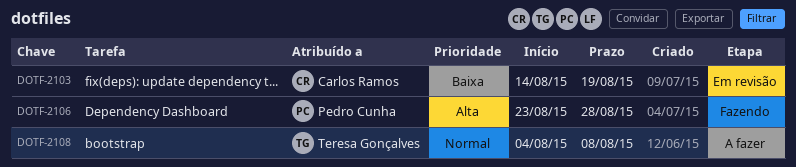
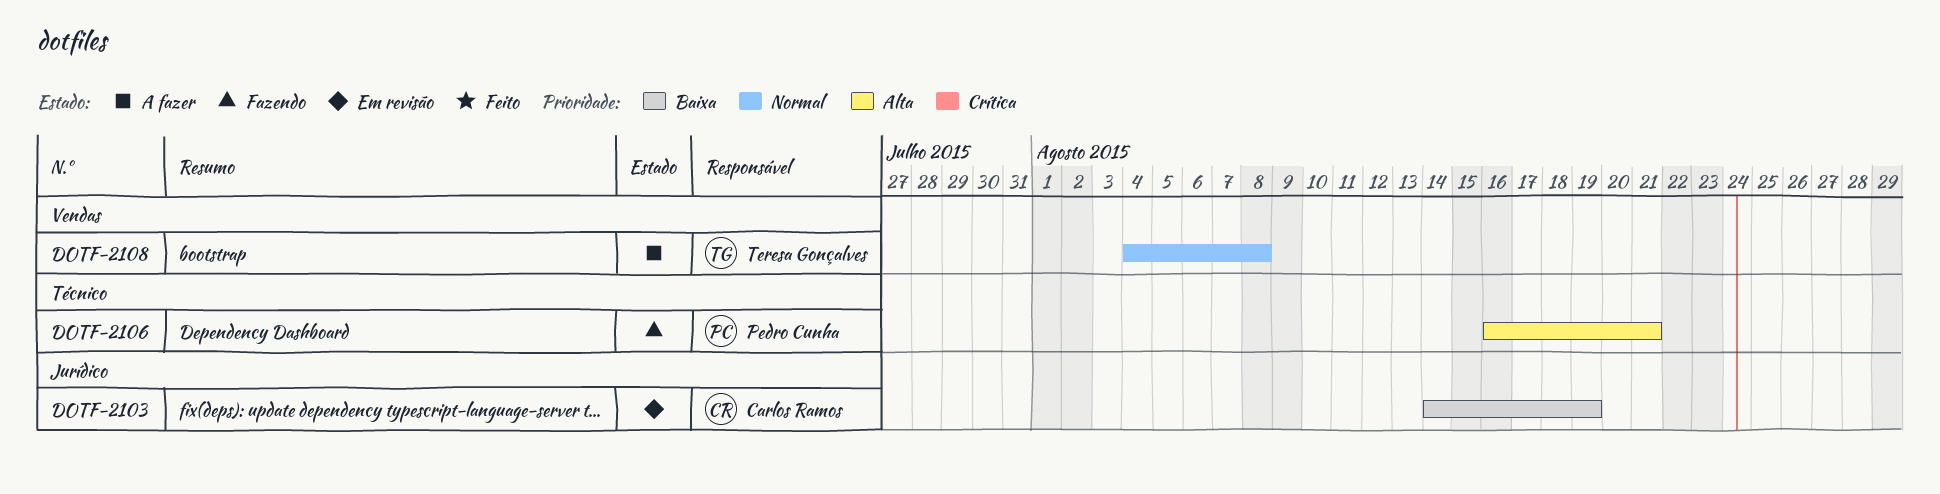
DOTF-2106, start: Aug 23 -> Aug 16
DOTF-2106, due: Aug 28 -> Aug 21

